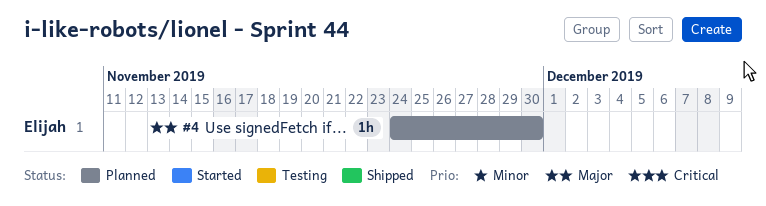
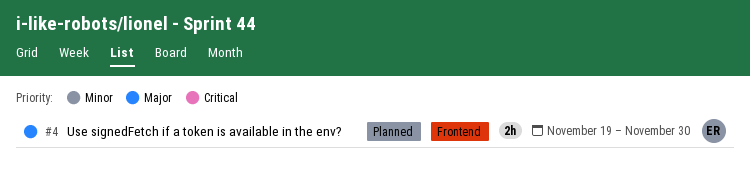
#4, estimate: 1h -> 2h
#4, start: Nov 24 -> Nov 19

